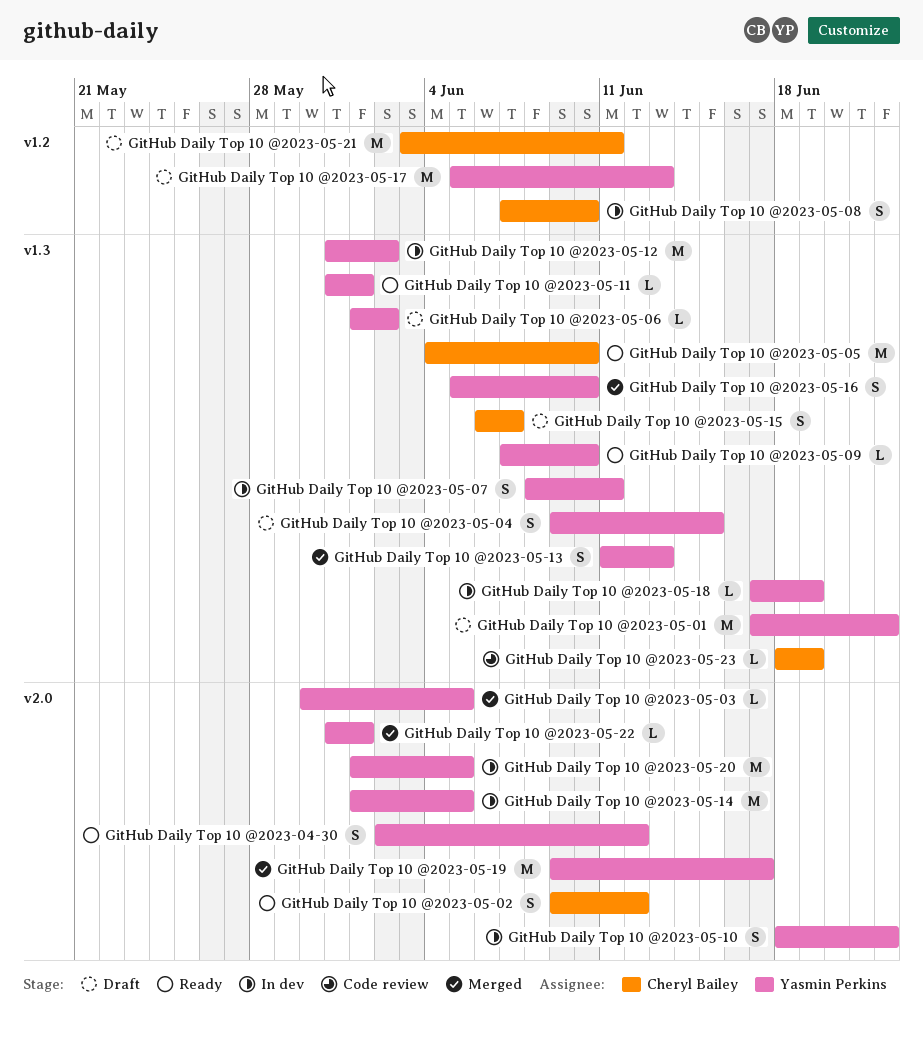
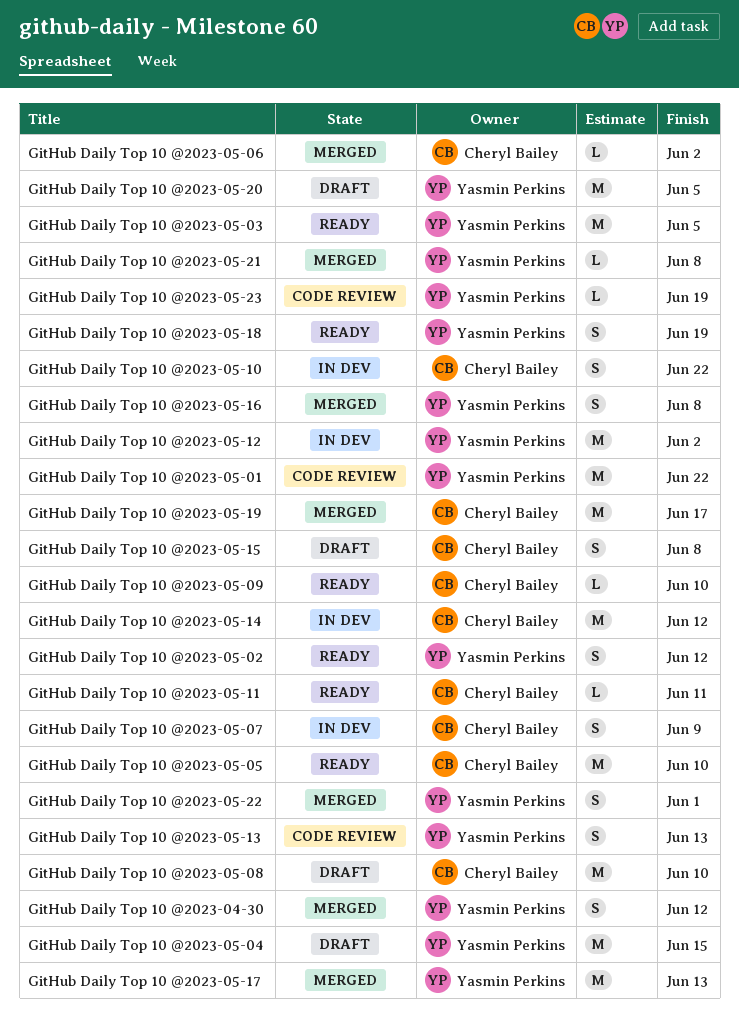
GitHub Daily Top 10 @2023-04-30, status: Ready -> Merged
GitHub Daily Top 10 @2023-05-01, status: Draft -> Code review
GitHub Daily Top 10 @2023-05-02, owner: Cheryl Bailey -> Yasmin Perkins
GitHub Daily Top 10 @2023-05-03, status: Merged -> Ready
GitHub Daily Top 10 @2023-05-03, estimate: L -> M
GitHub Daily Top 10 @2023-05-04, estimate: S -> M
GitHub Daily Top 10 @2023-05-06, status: Draft -> Merged
GitHub Daily Top 10 @2023-05-06, owner: Yasmin Perkins -> Cheryl Bailey
GitHub Daily Top 10 @2023-05-07, owner: Yasmin Perkins -> Cheryl Bailey
GitHub Daily Top 10 @2023-05-07, due: Jun 11 -> Jun 9
GitHub Daily Top 10 @2023-05-08, status: In dev -> Draft
GitHub Daily Top 10 @2023-05-08, estimate: S -> M
GitHub Daily Top 10 @2023-05-09, owner: Yasmin Perkins -> Cheryl Bailey
GitHub Daily Top 10 @2023-05-10, owner: Yasmin Perkins -> Cheryl Bailey
GitHub Daily Top 10 @2023-05-11, owner: Yasmin Perkins -> Cheryl Bailey
GitHub Daily Top 10 @2023-05-11, due: Jun 1 -> Jun 11
GitHub Daily Top 10 @2023-05-13, status: Merged -> Code review
GitHub Daily Top 10 @2023-05-14, owner: Yasmin Perkins -> Cheryl Bailey
GitHub Daily Top 10 @2023-05-14, due: Jun 5 -> Jun 12
GitHub Daily Top 10 @2023-05-15, due: Jun 7 -> Jun 8
GitHub Daily Top 10 @2023-05-16, due: Jun 10 -> Jun 8
GitHub Daily Top 10 @2023-05-17, status: Draft -> Merged
GitHub Daily Top 10 @2023-05-18, status: In dev -> Ready
GitHub Daily Top 10 @2023-05-18, estimate: L -> S
GitHub Daily Top 10 @2023-05-19, owner: Yasmin Perkins -> Cheryl Bailey
GitHub Daily Top 10 @2023-05-20, status: In dev -> Draft
GitHub Daily Top 10 @2023-05-21, status: Draft -> Merged
GitHub Daily Top 10 @2023-05-21, owner: Cheryl Bailey -> Yasmin Perkins
GitHub Daily Top 10 @2023-05-21, estimate: M -> L
GitHub Daily Top 10 @2023-05-21, due: Jun 11 -> Jun 8
GitHub Daily Top 10 @2023-05-22, estimate: L -> S
GitHub Daily Top 10 @2023-05-23, owner: Cheryl Bailey -> Yasmin Perkins

